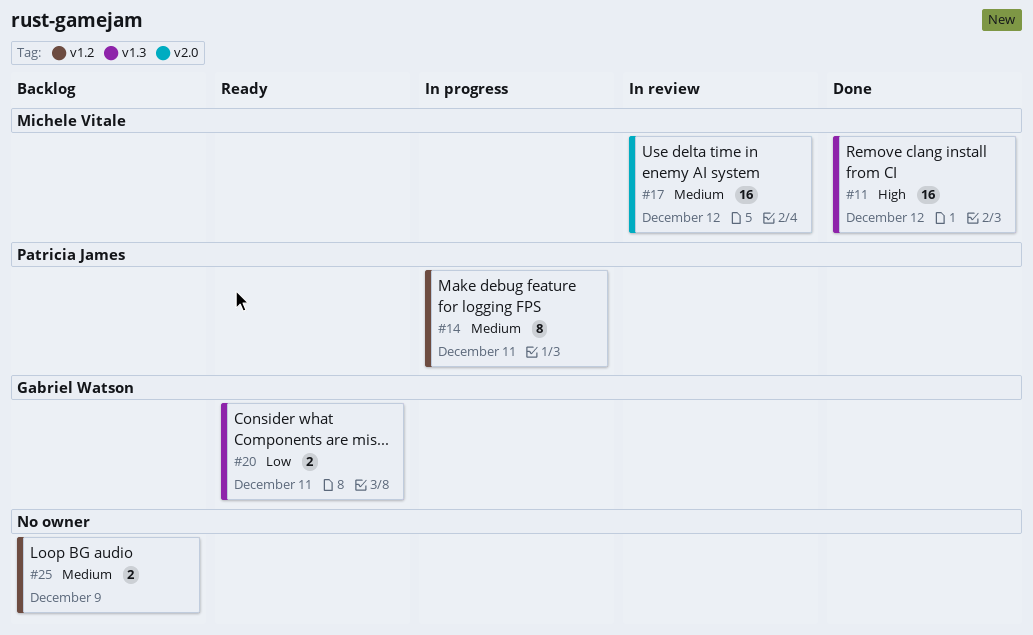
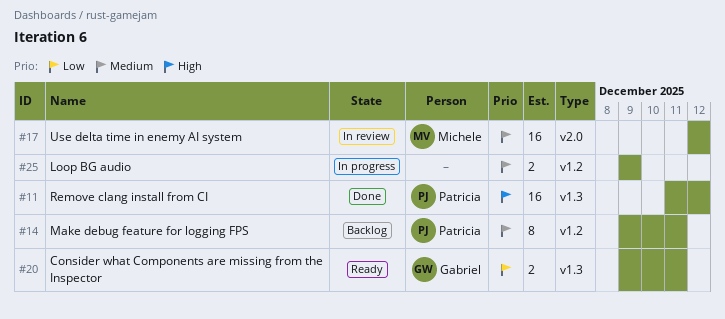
#11, owner: Michele Vitale -> Patricia James
#14, status: In progress -> Backlog
#25, status: Backlog -> In progress

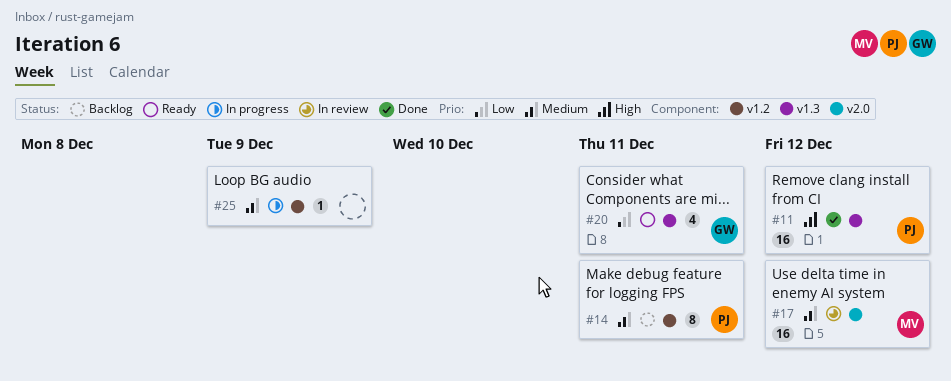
#20, estimate: 2 -> 4
#25, estimate: 2 -> 1

